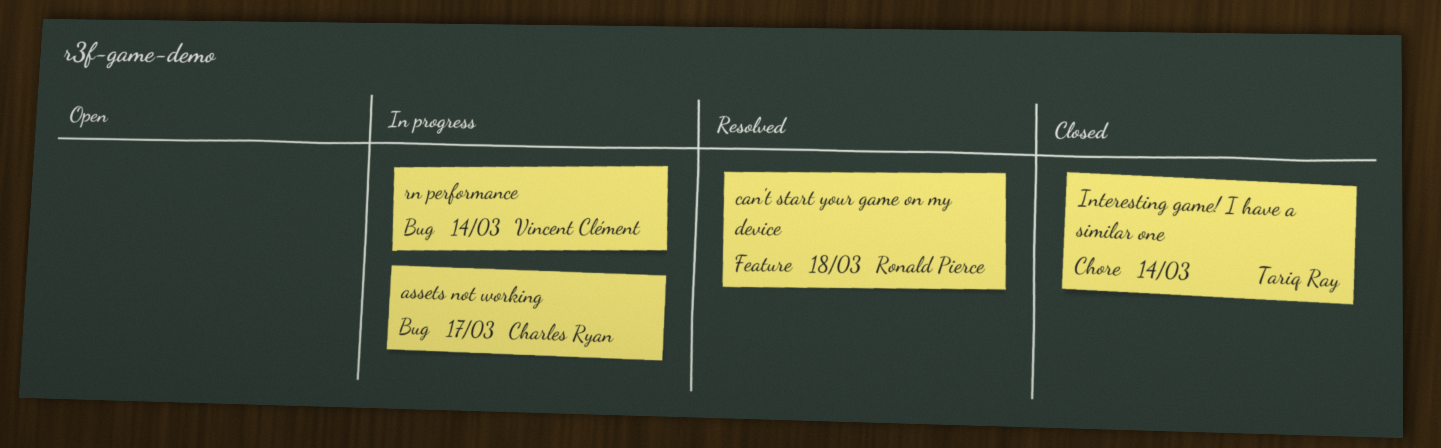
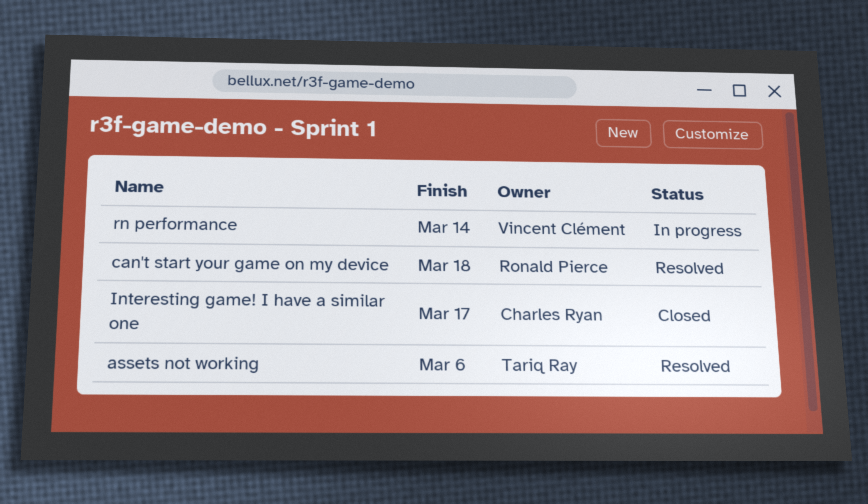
assets not working, status: In progress -> Resolved
assets not working, owner: Charles Ryan -> Tariq Ray
assets not working, due: Mar 17 -> Mar 6
Interesting game! I have a similar one, owner: Tariq Ray -> Charles Ryan
Interesting game! I have a similar one, due: Mar 14 -> Mar 17

